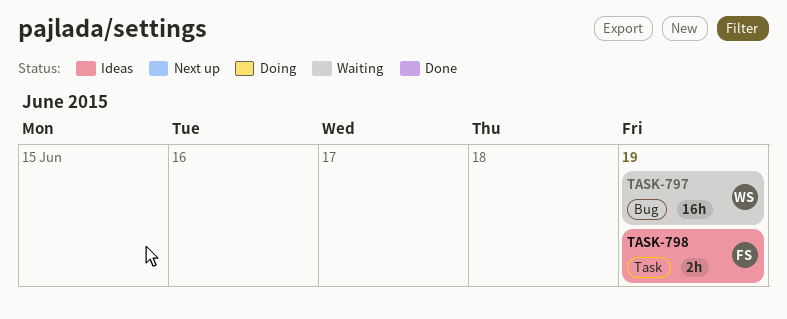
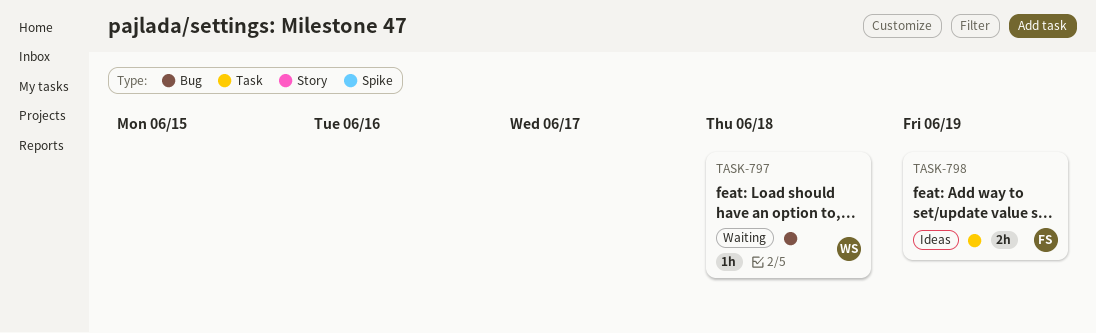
TASK-797, estimate: 16h -> 1h
TASK-797, due: Jun 19 -> Jun 18

